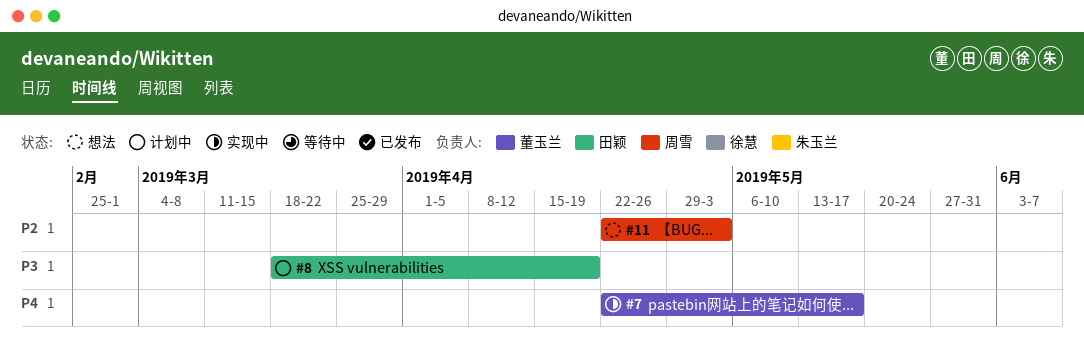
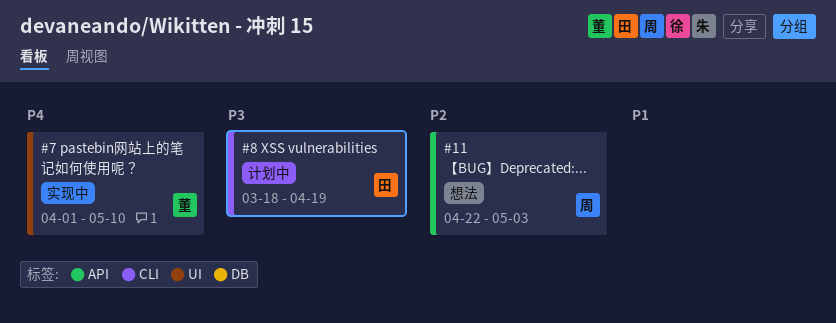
#7, start: Apr 22 -> Apr 1
#7, due: May 17 -> May 10

